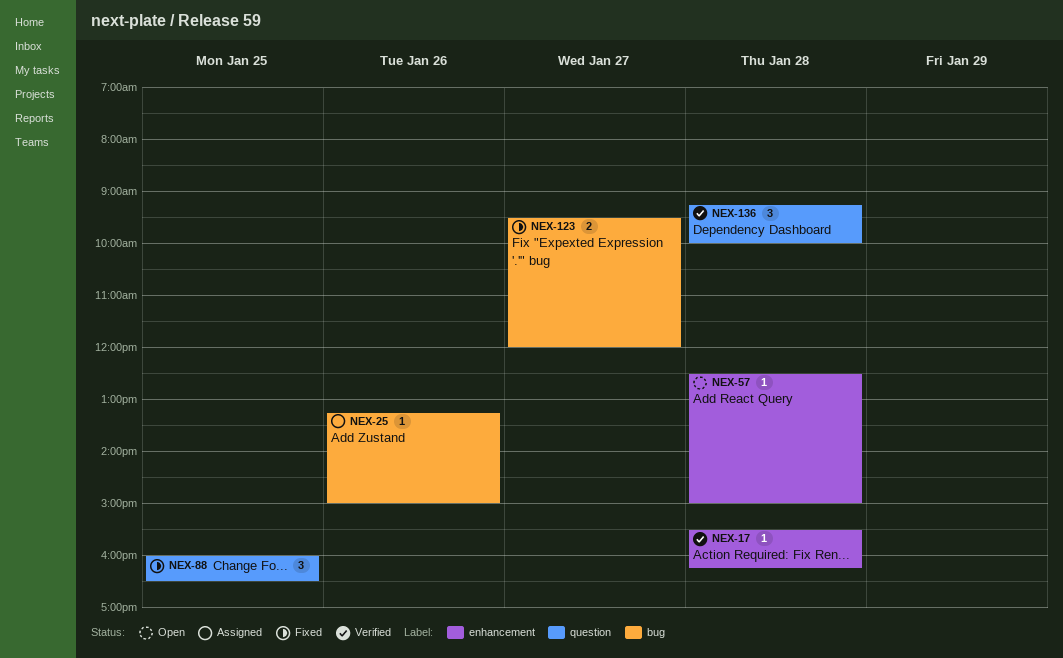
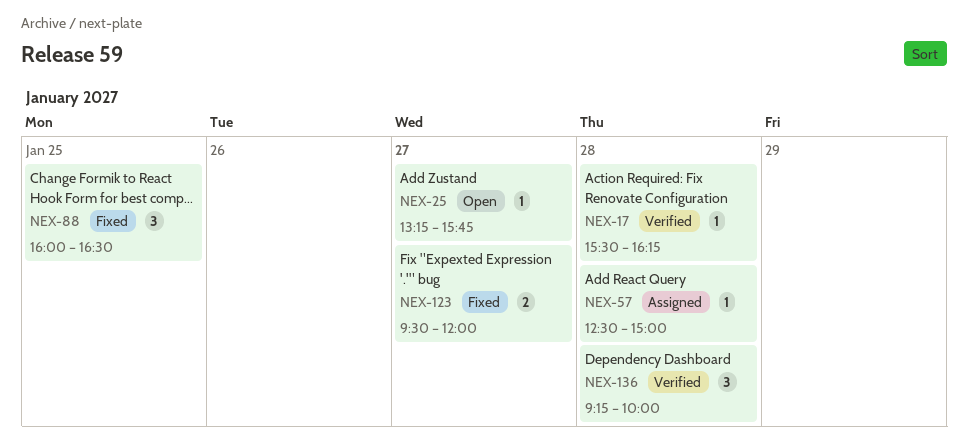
NEX-25, status: Assigned -> Open
NEX-25, day: Jan 26 -> Jan 27
NEX-25, ends: 15:00 -> 15:45
NEX-57, status: Open -> Assigned

